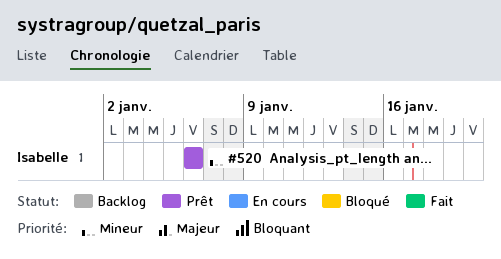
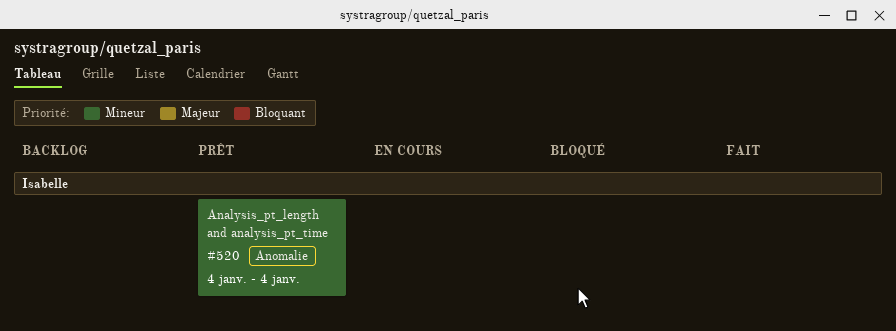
#520, start: Jan 6 -> Jan 4
#520, due: Jan 6 -> Jan 4

